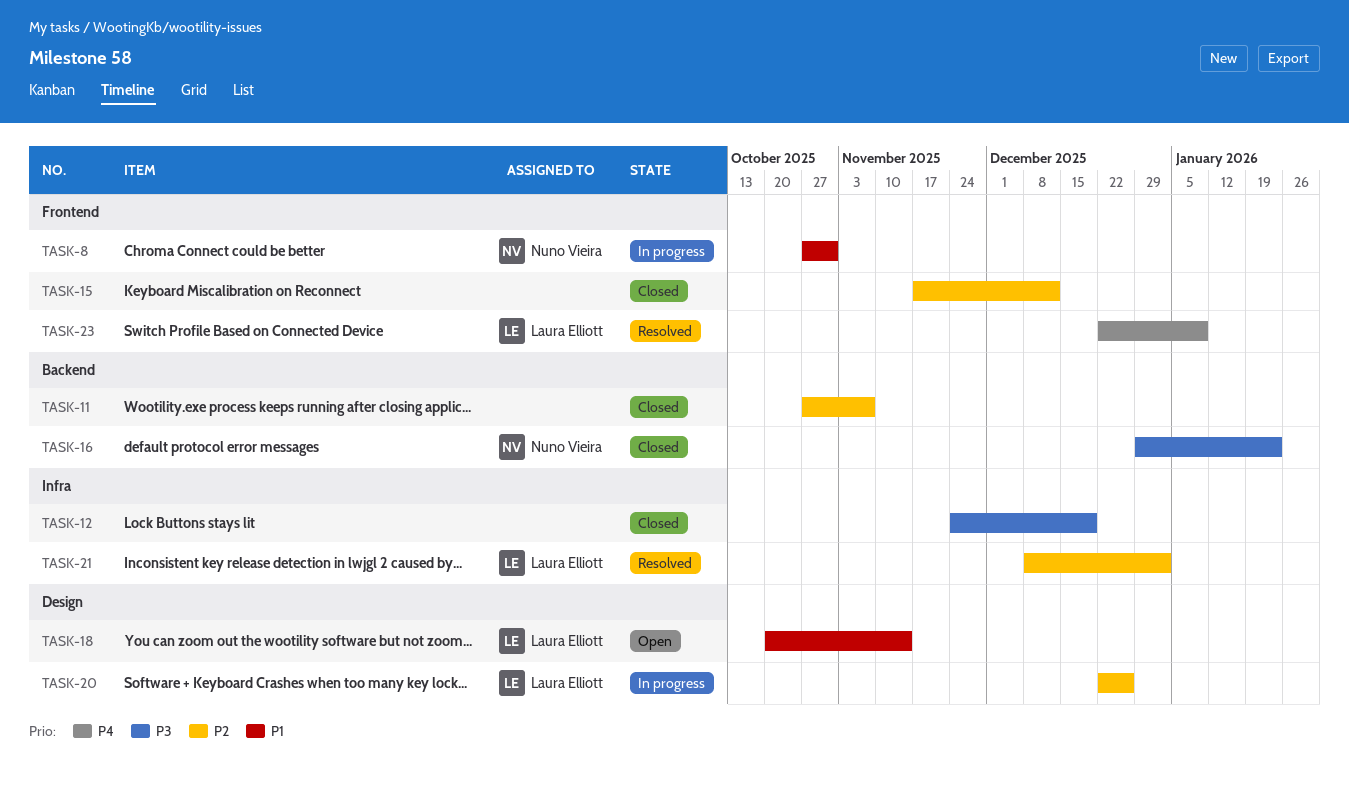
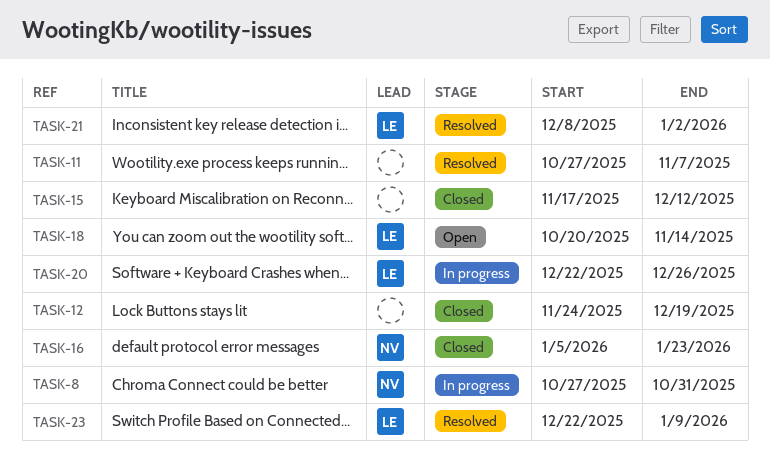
TASK-11, status: Closed -> Resolved
TASK-16, start: Dec 29 -> Jan 5

